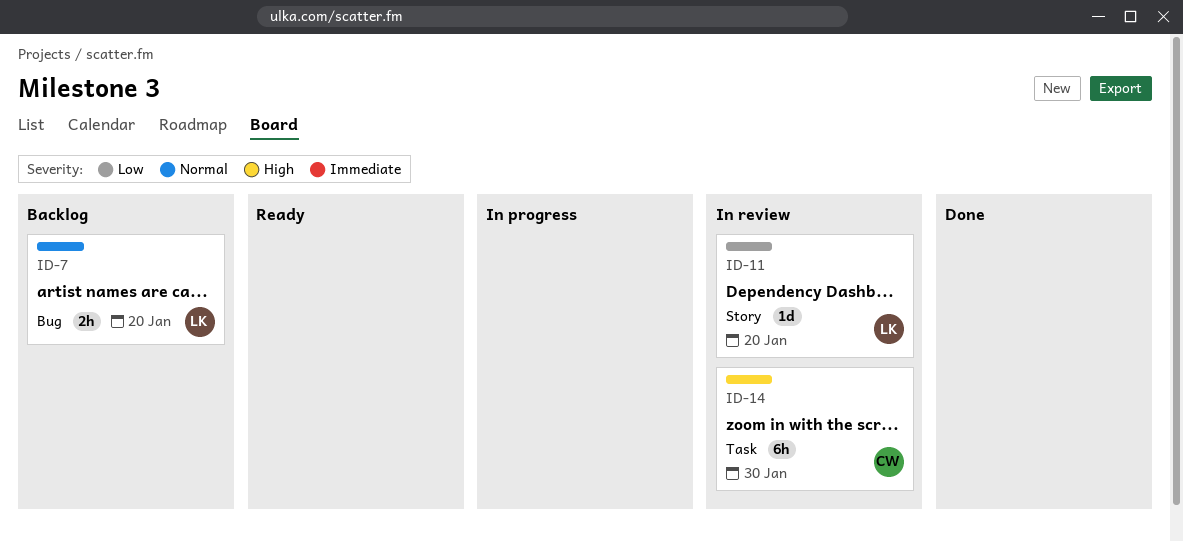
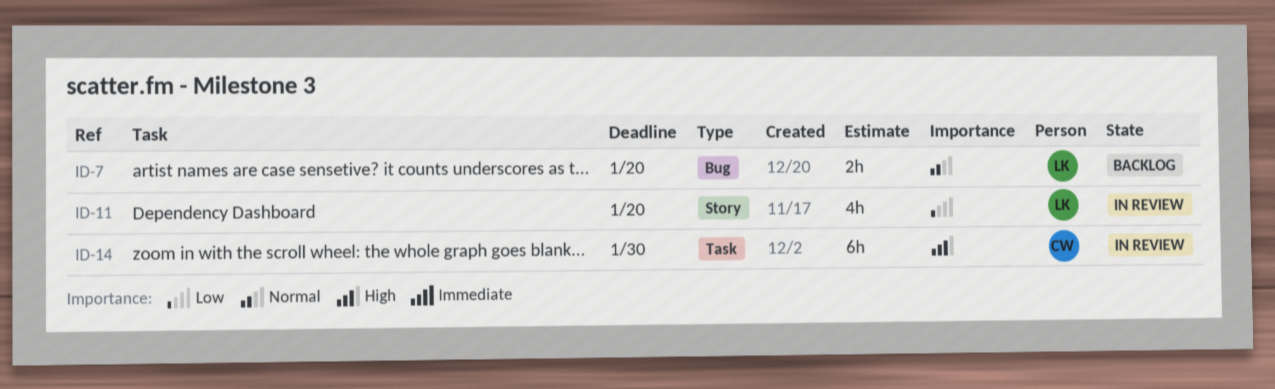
ID-11, estimate: 1d -> 4h

